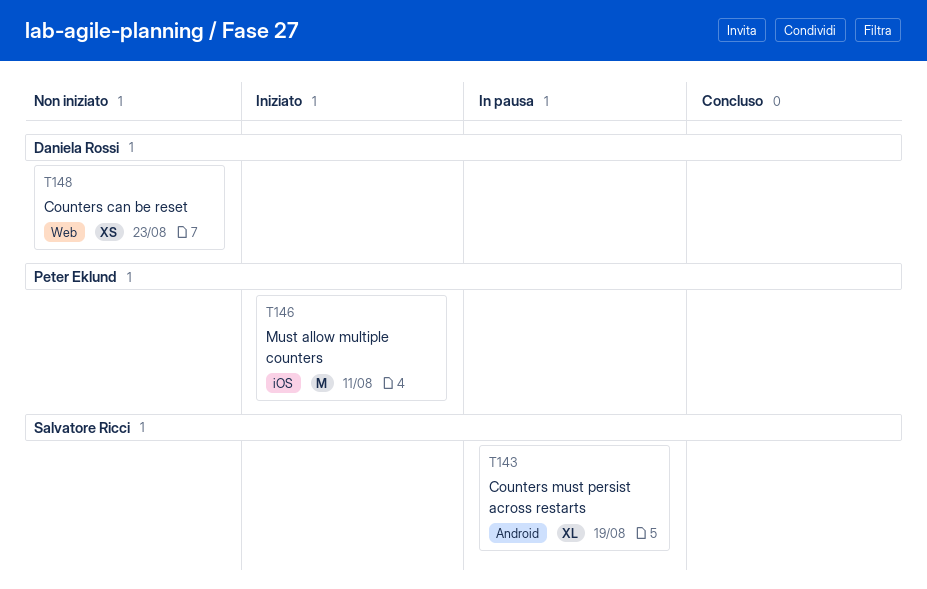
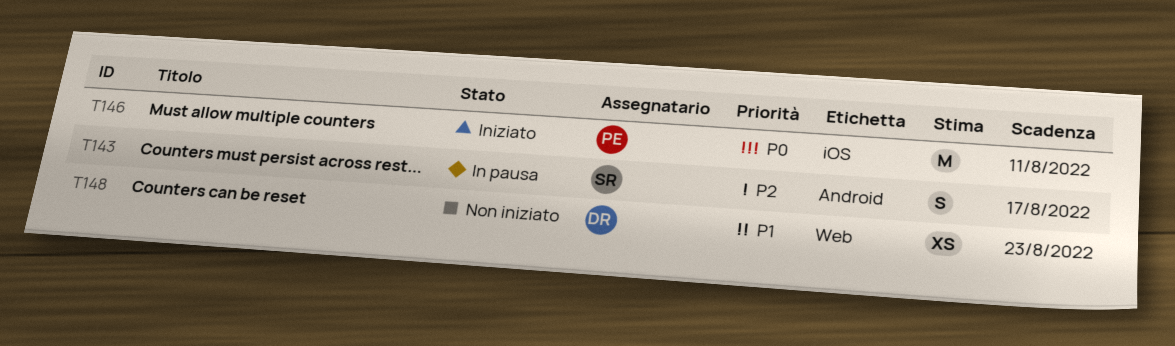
T143, estimate: XL -> S
T143, due: Aug 19 -> Aug 17

